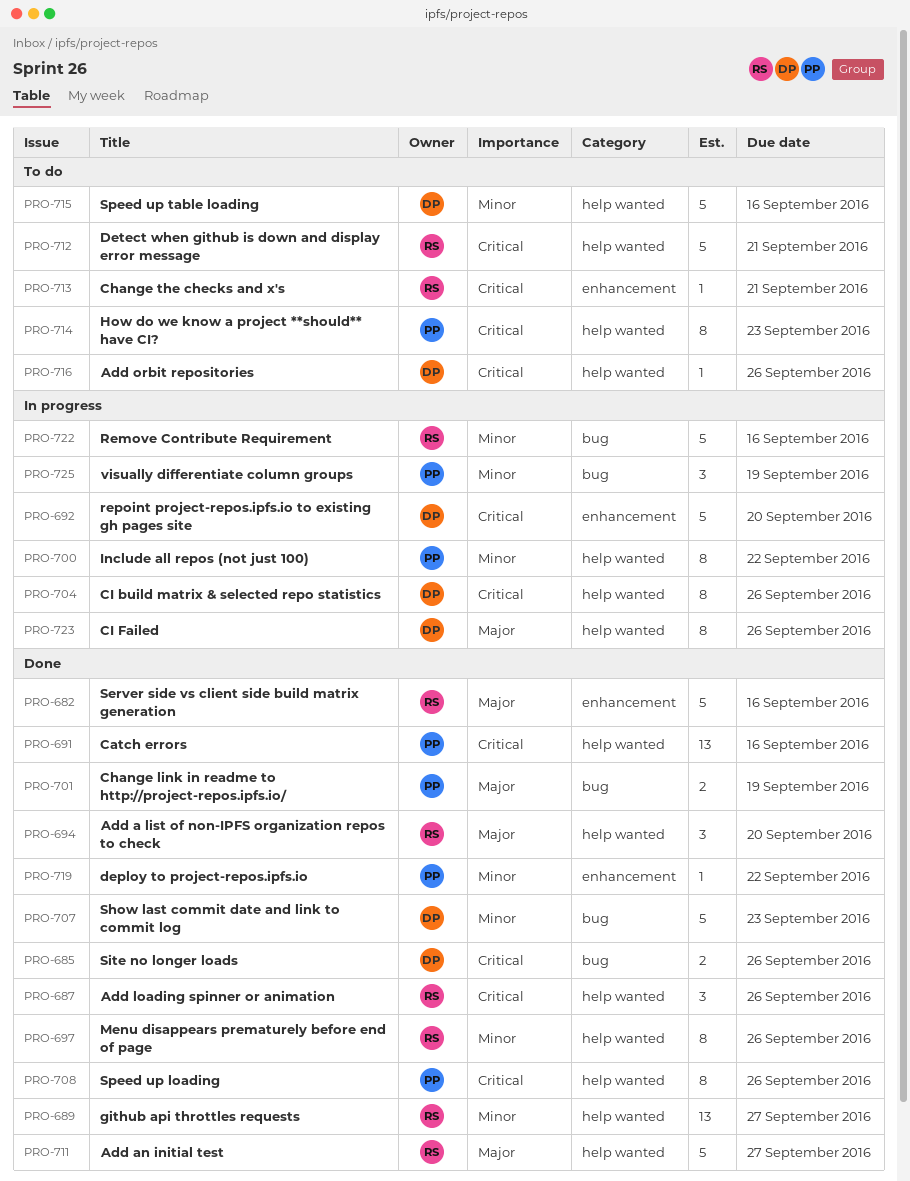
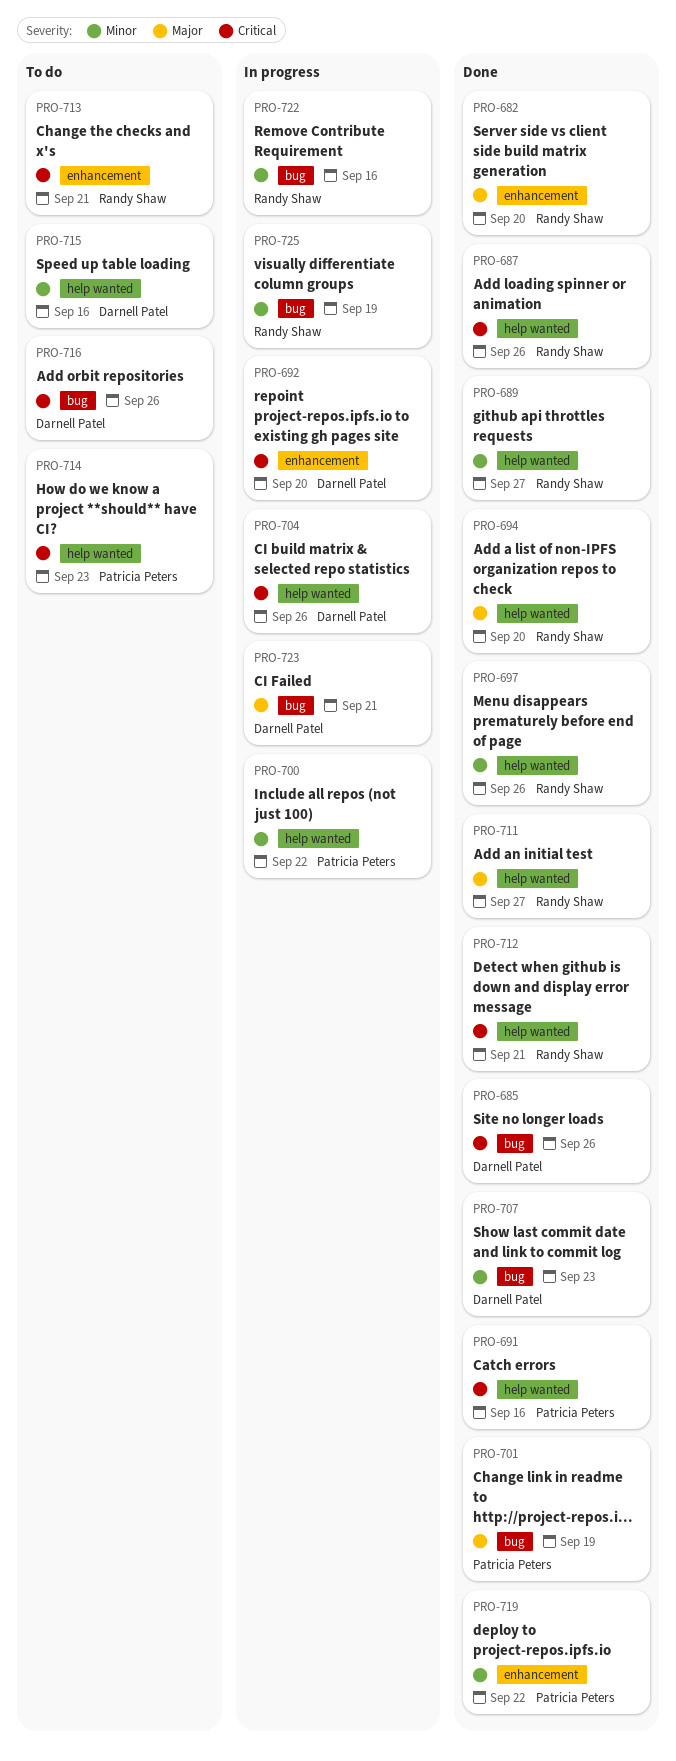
PRO-682, due: Sep 16 -> Sep 20
PRO-708: present -> none
PRO-712, status: To do -> Done
PRO-716, label: help wanted -> bug
PRO-723, label: help wanted -> bug
PRO-723, due: Sep 26 -> Sep 21
PRO-725, owner: Patricia Peters -> Randy Shaw

